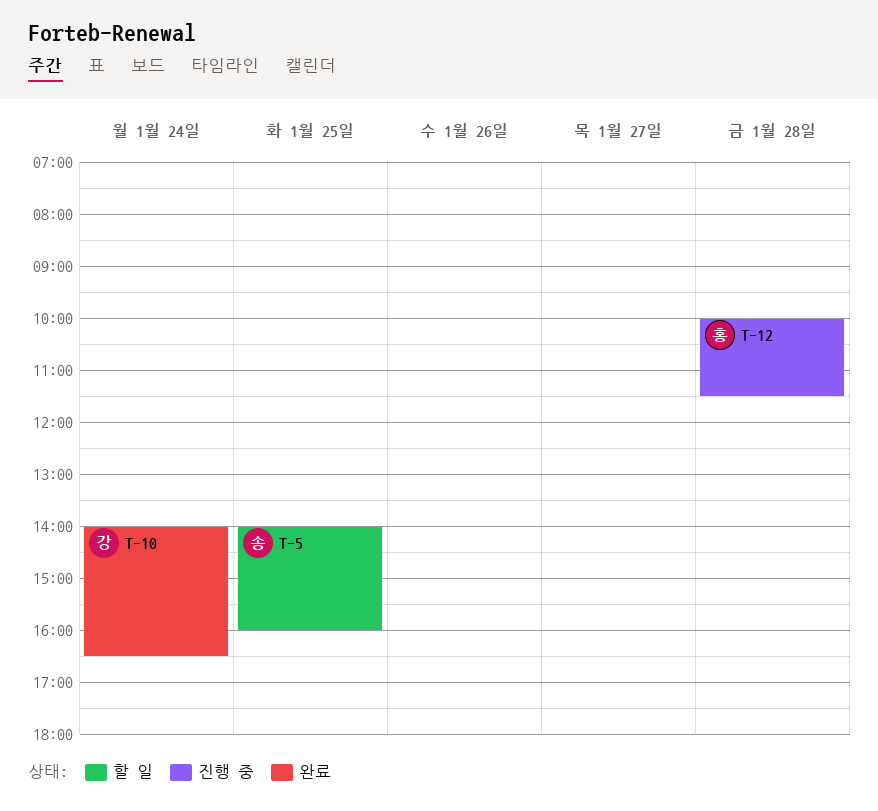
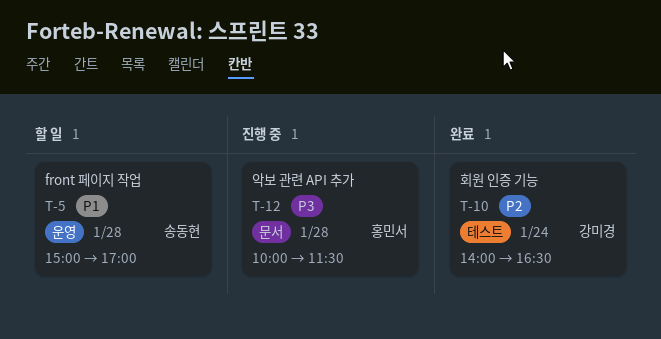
T-5, day: Jan 25 -> Jan 28
T-5, begins: 14:00 -> 15:00
T-5, ends: 16:00 -> 17:00

